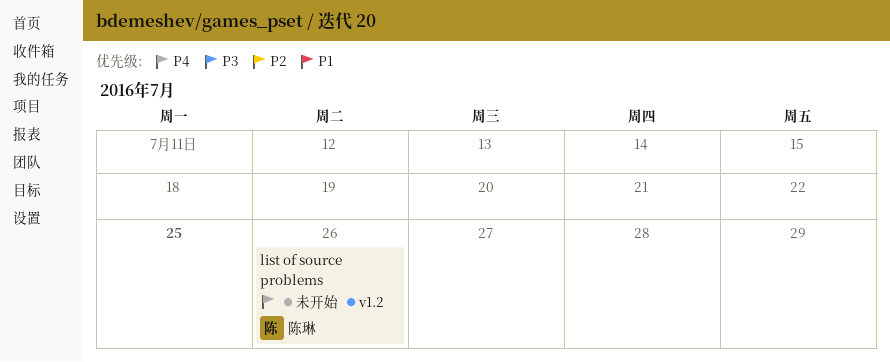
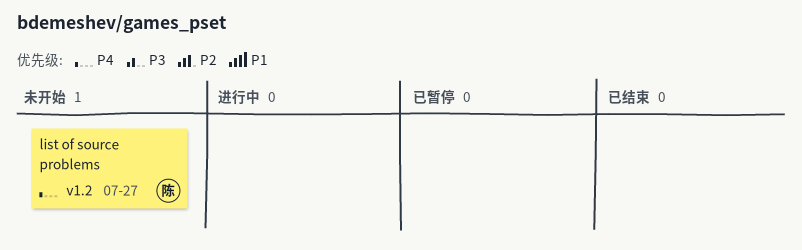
list of source problems, due: Jul 26 -> Jul 27

